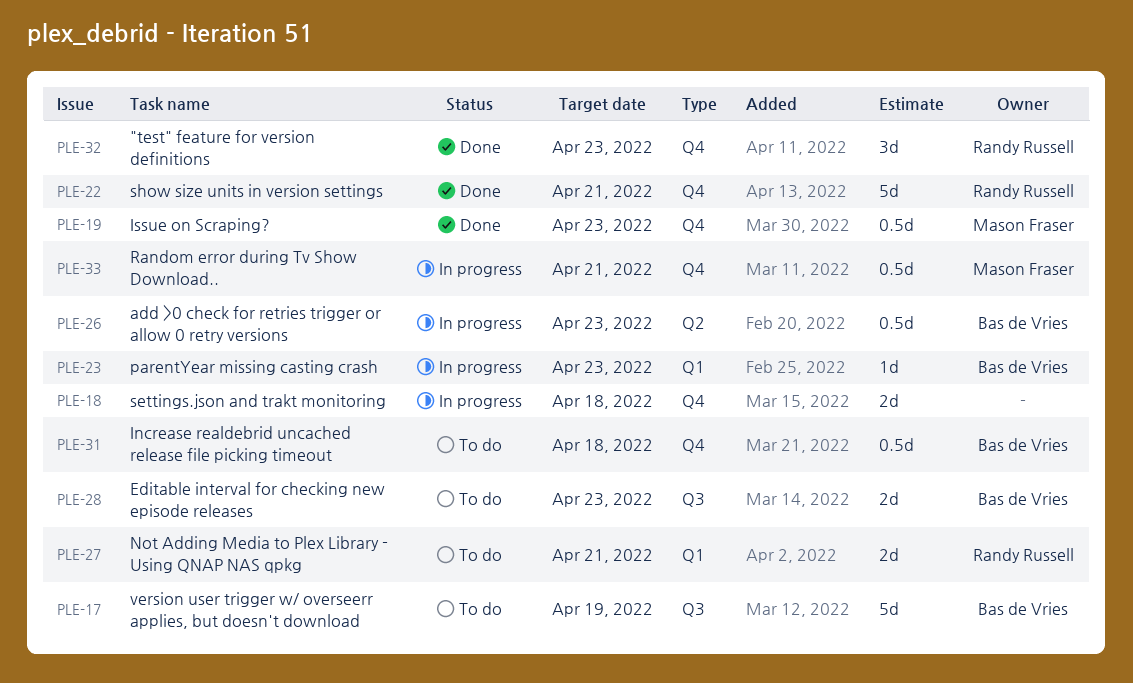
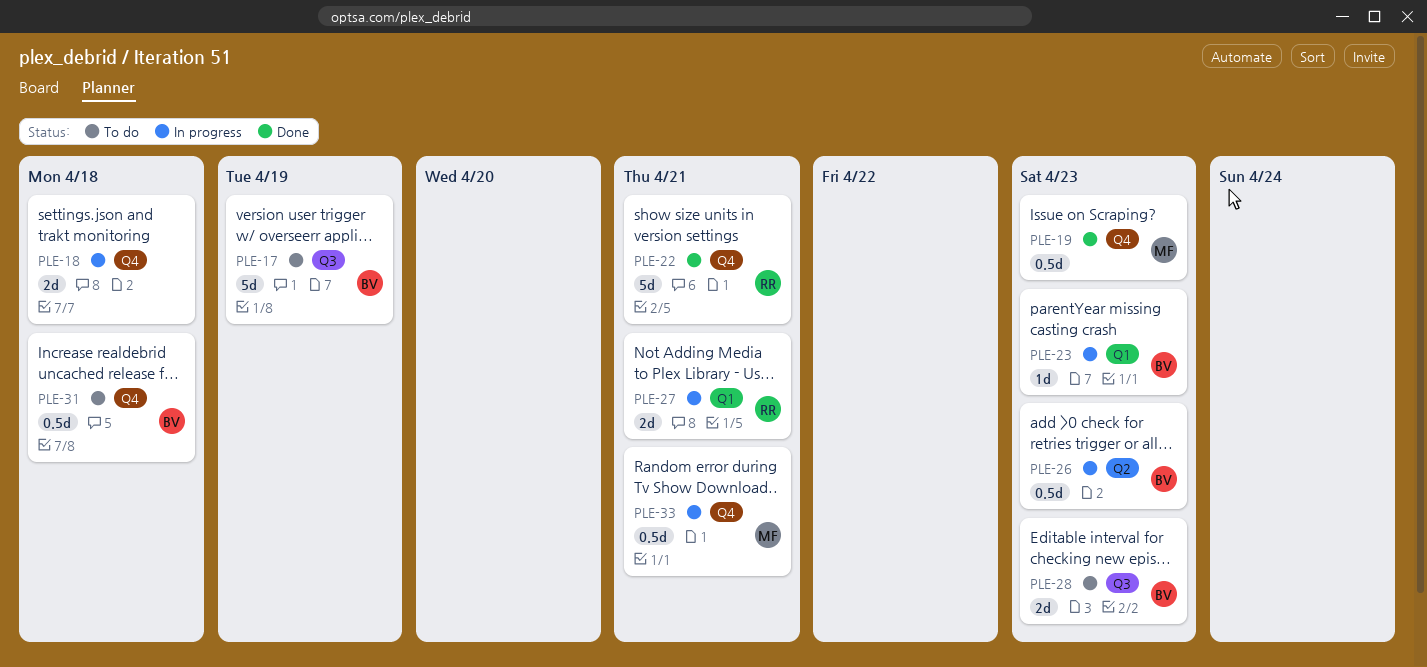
PLE-27, status: To do -> In progress
PLE-32: present -> none

